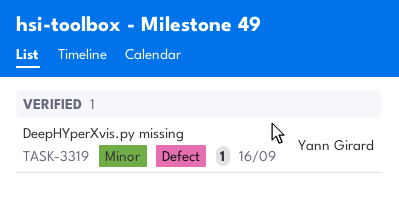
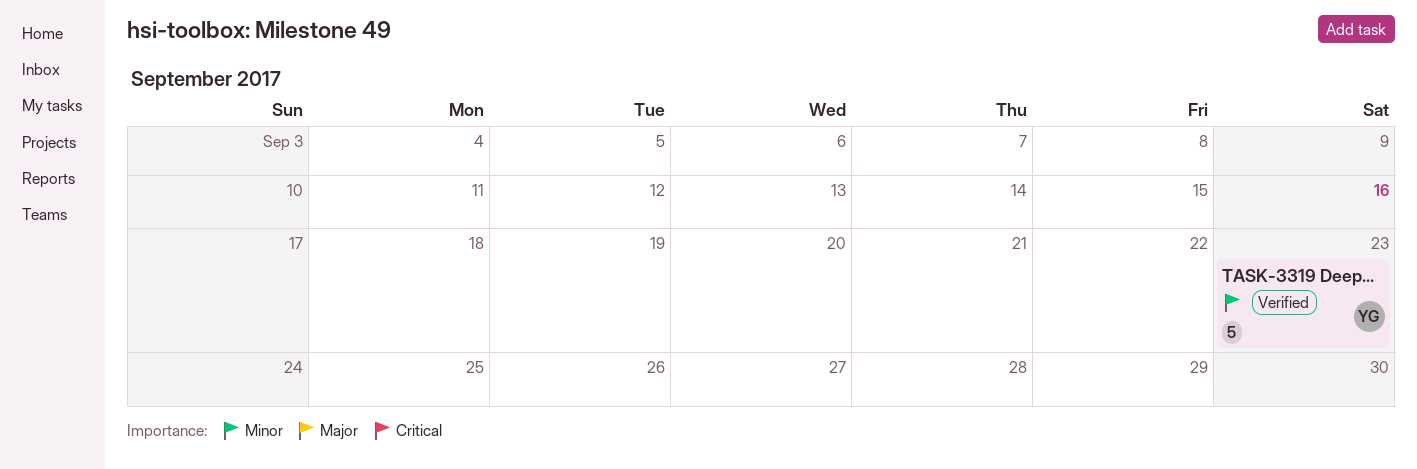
TASK-3319, estimate: 1 -> 5
TASK-3319, due: Sep 16 -> Sep 23

